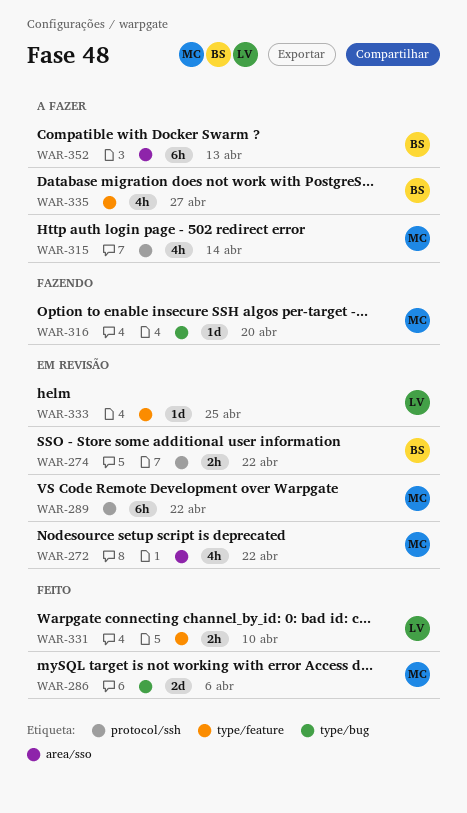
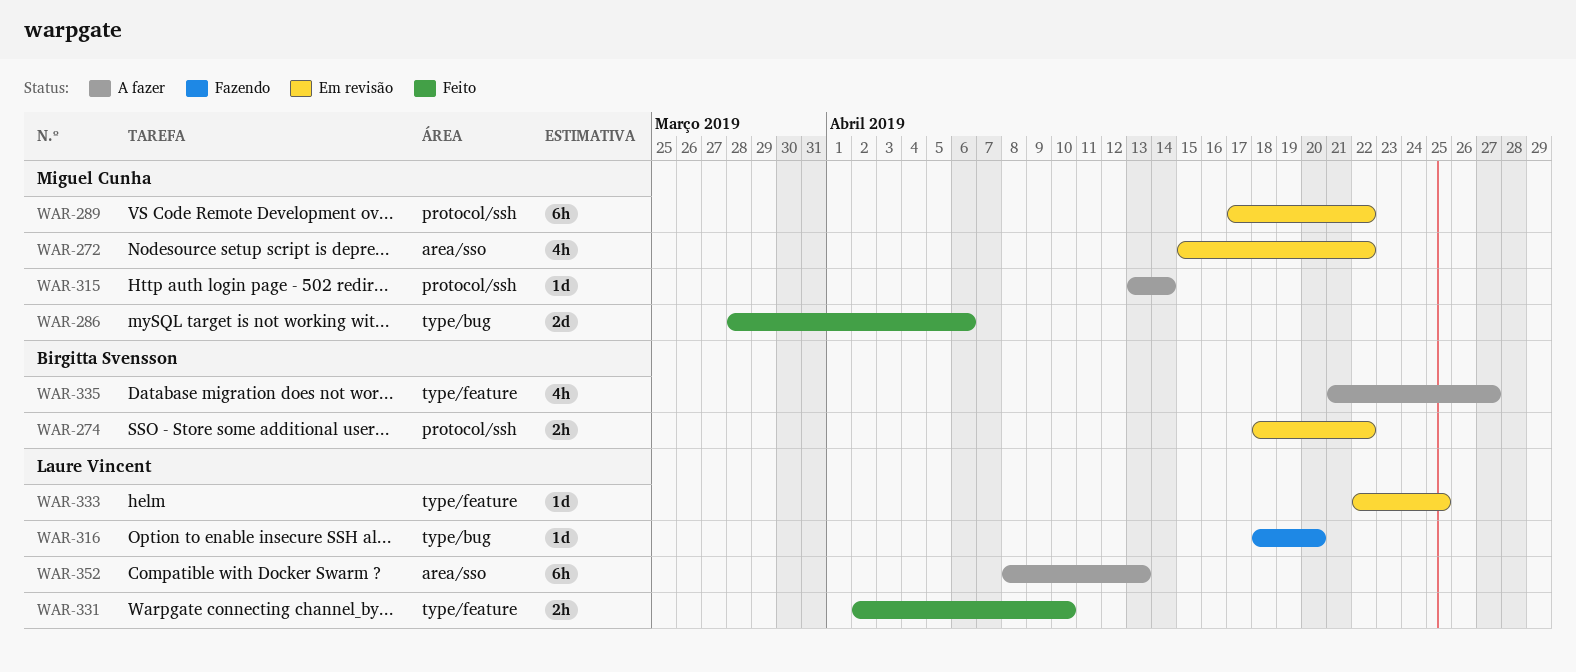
WAR-315, estimate: 4h -> 1d
WAR-316, owner: Miguel Cunha -> Laure Vincent
WAR-352, owner: Birgitta Svensson -> Laure Vincent

